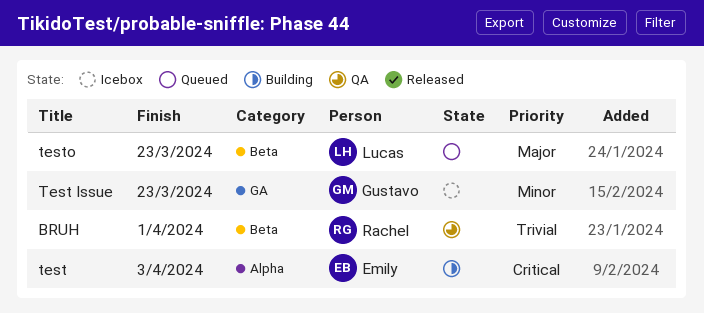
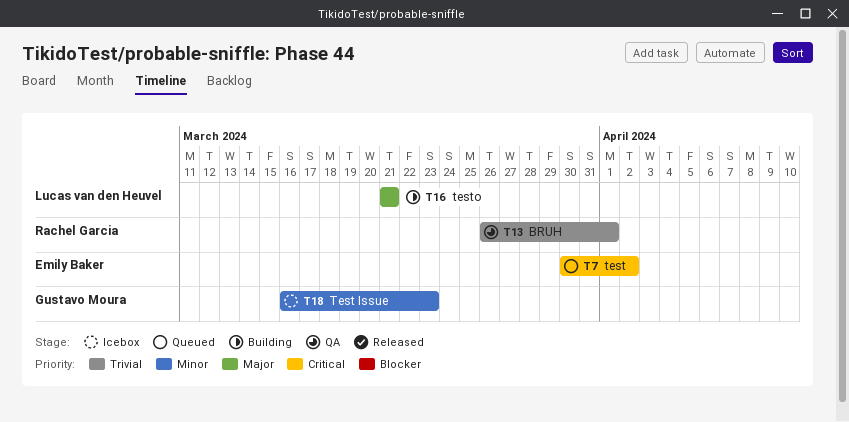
test, status: Building -> Queued
test, due: Apr 3 -> Apr 2
testo, status: Queued -> Building
testo, due: Mar 23 -> Mar 21

